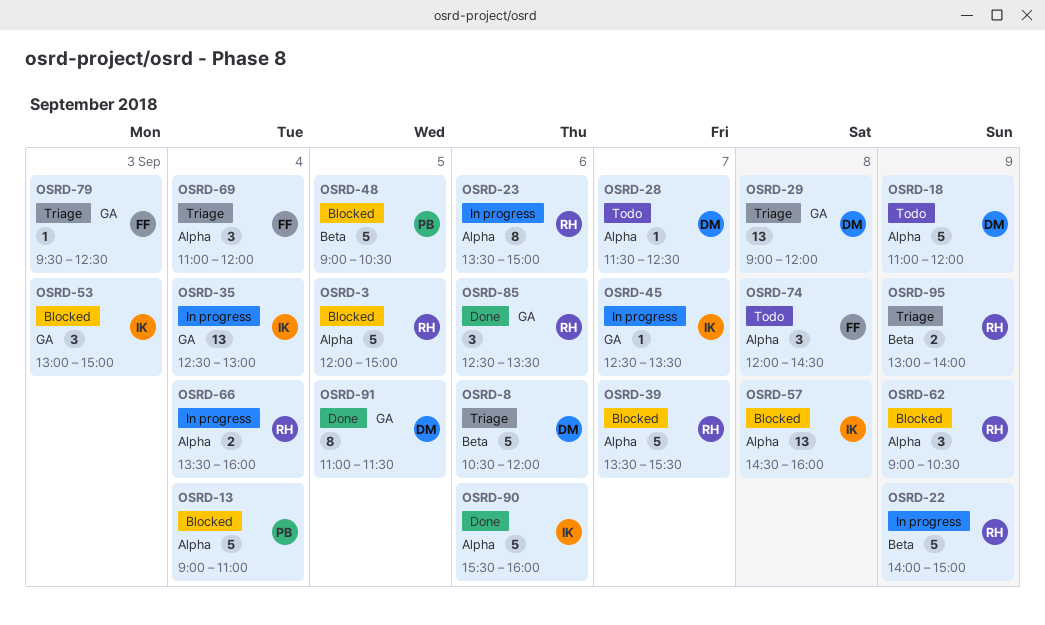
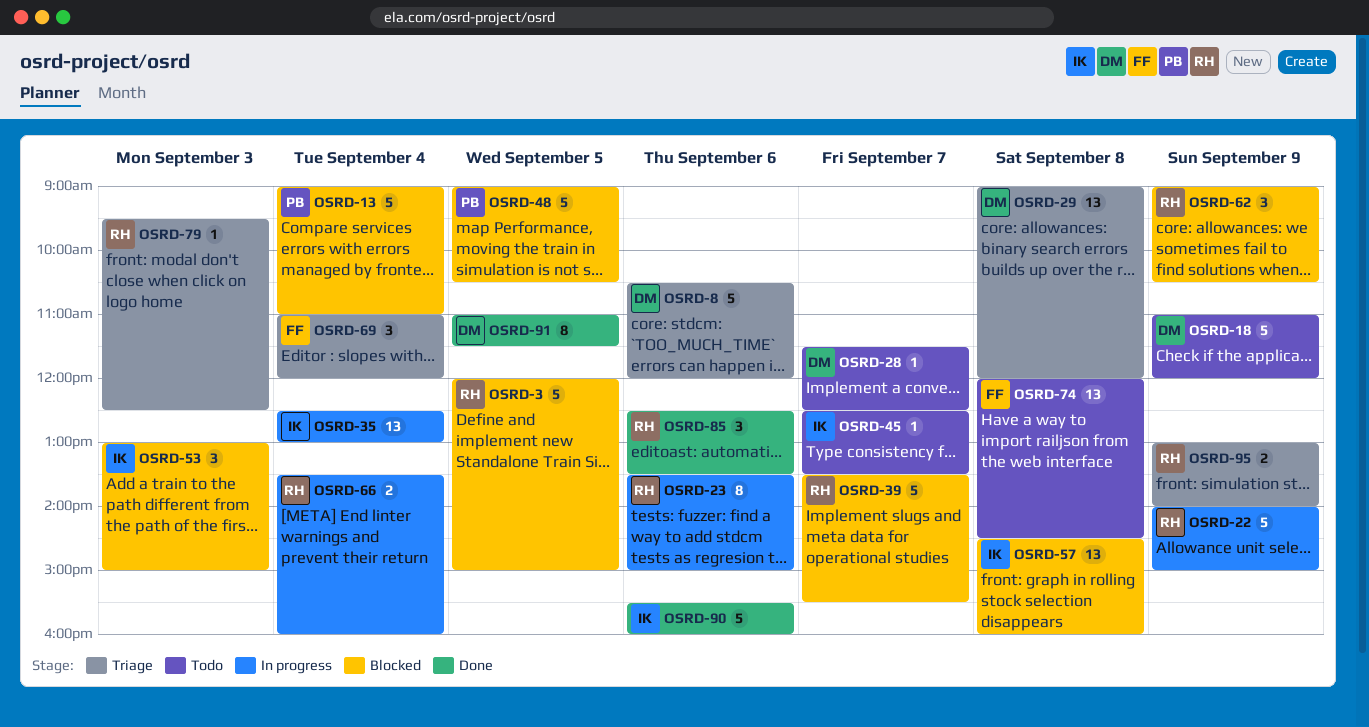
OSRD-45, status: In progress -> Todo
OSRD-74, estimate: 3 -> 13
OSRD-79, owner: FF -> RH

